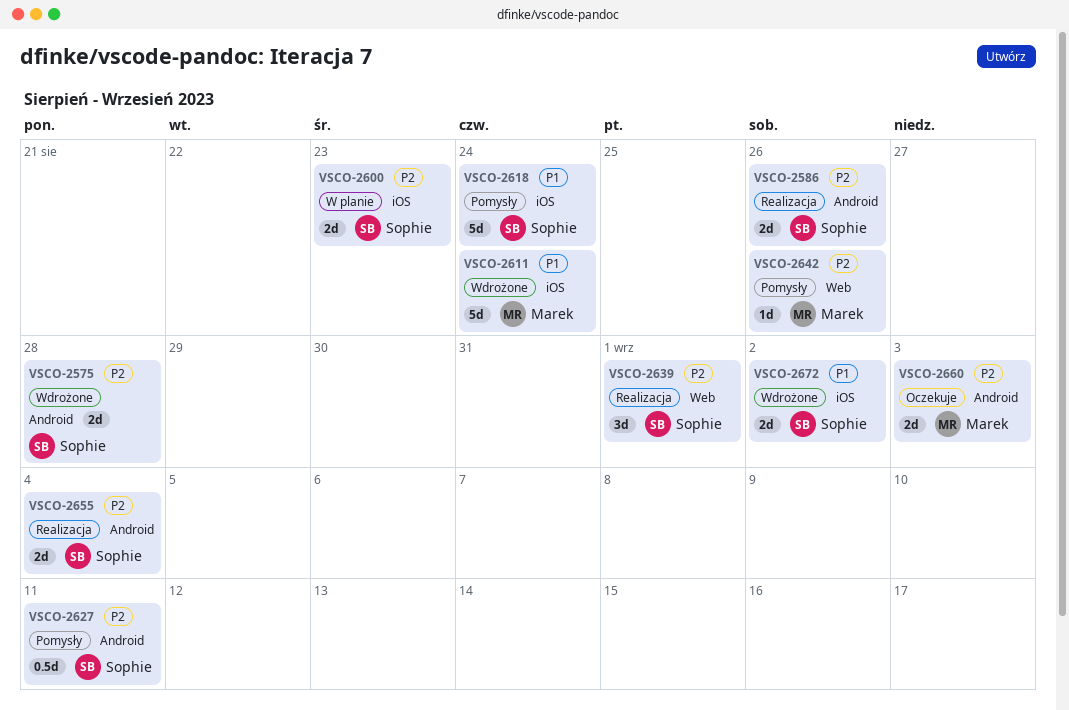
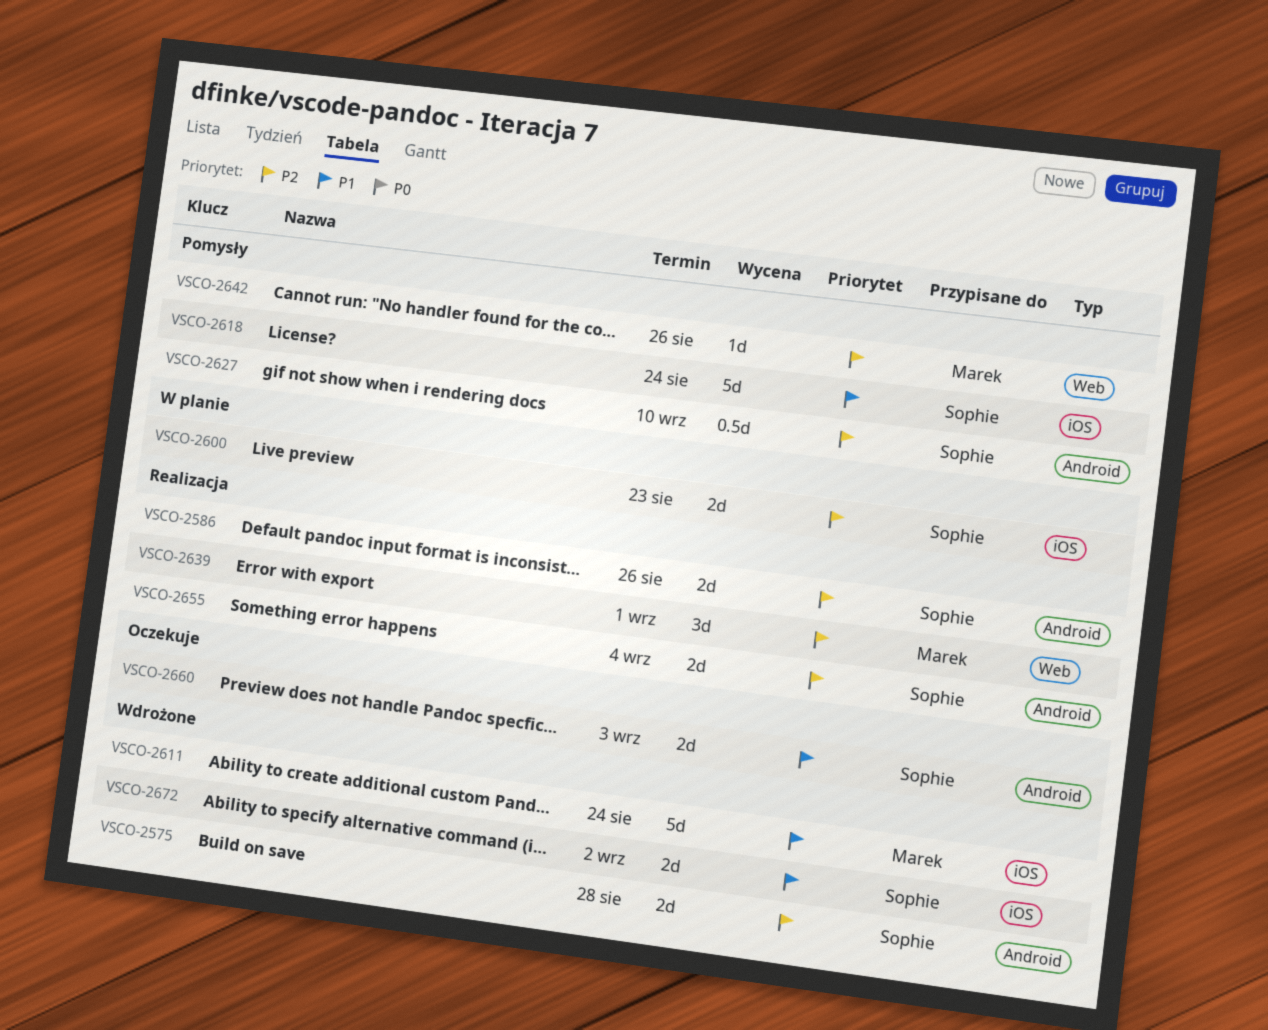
VSCO-2627, due: Sep 11 -> Sep 10
VSCO-2639, owner: Sophie -> Marek
VSCO-2660, owner: Marek -> Sophie
VSCO-2660, priority: P2 -> P1

